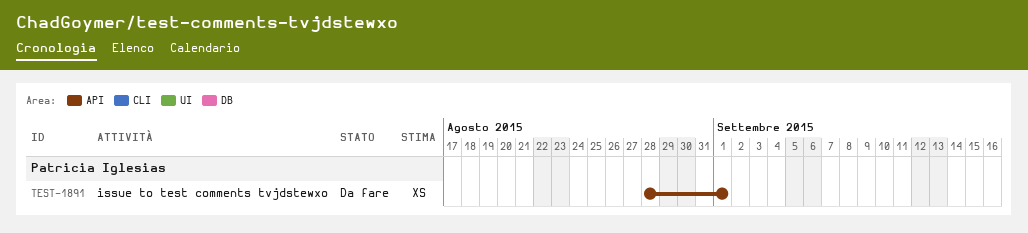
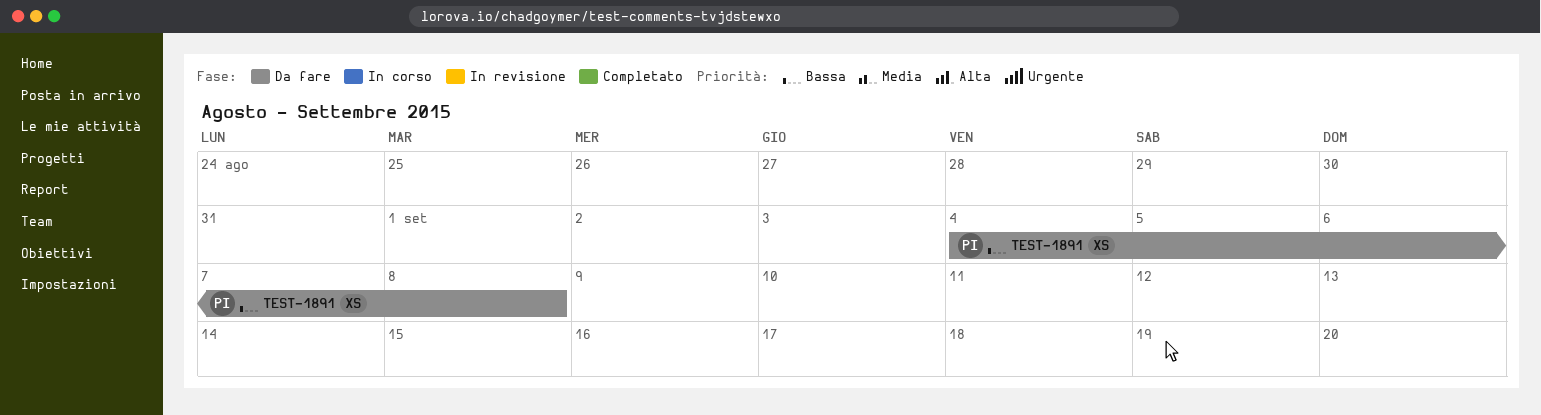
TEST-1891, start: Aug 28 -> Sep 4
TEST-1891, due: Sep 1 -> Sep 8

